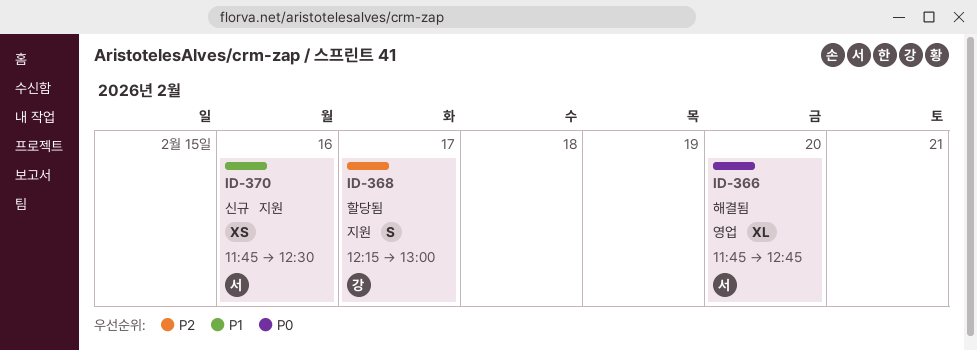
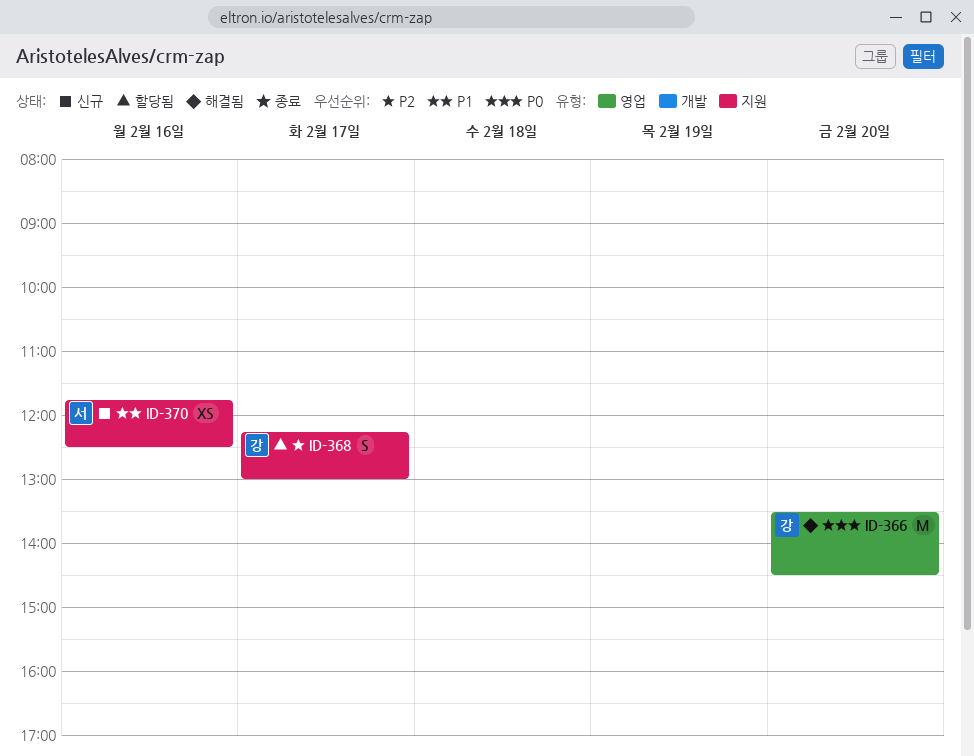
ID-366, owner: 서 -> 강
ID-366, estimate: XL -> M
ID-366, begins: 11:45 -> 13:30
ID-366, ends: 12:45 -> 14:30

